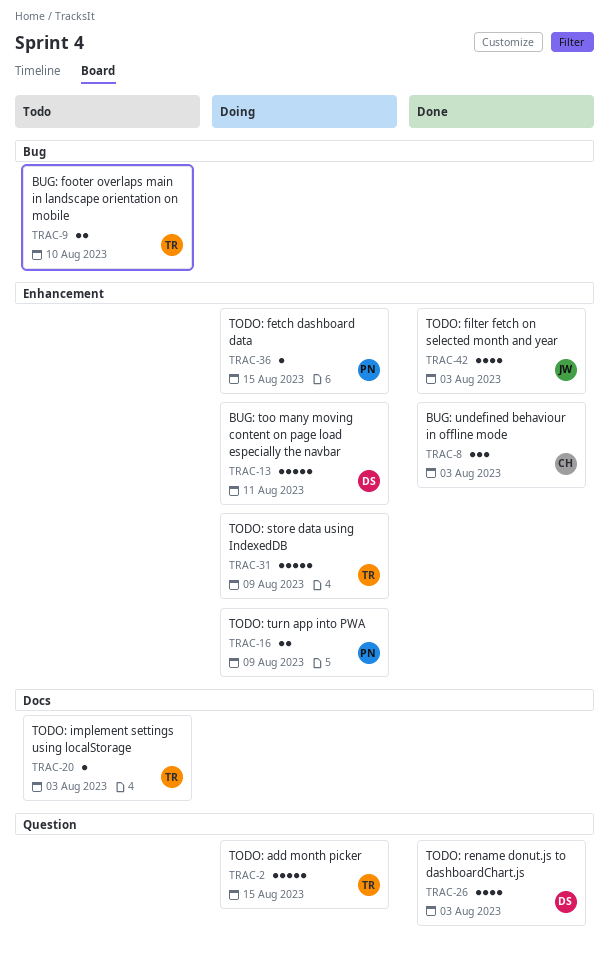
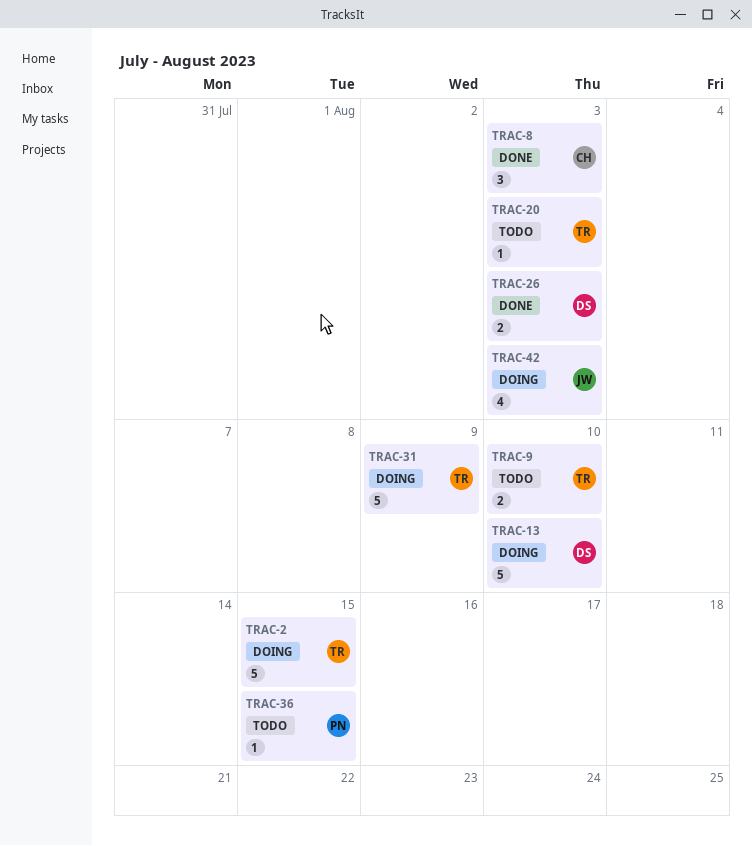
TRAC-13, due: Aug 11 -> Aug 10
TRAC-16: present -> none
TRAC-26, estimate: 4 -> 2
TRAC-36, status: Doing -> Todo
TRAC-42, status: Done -> Doing

